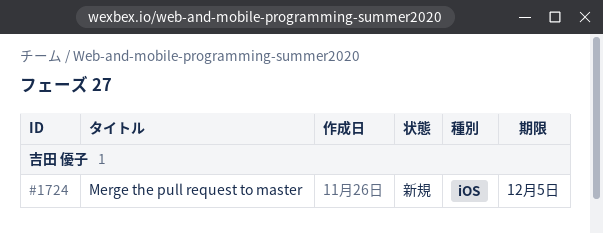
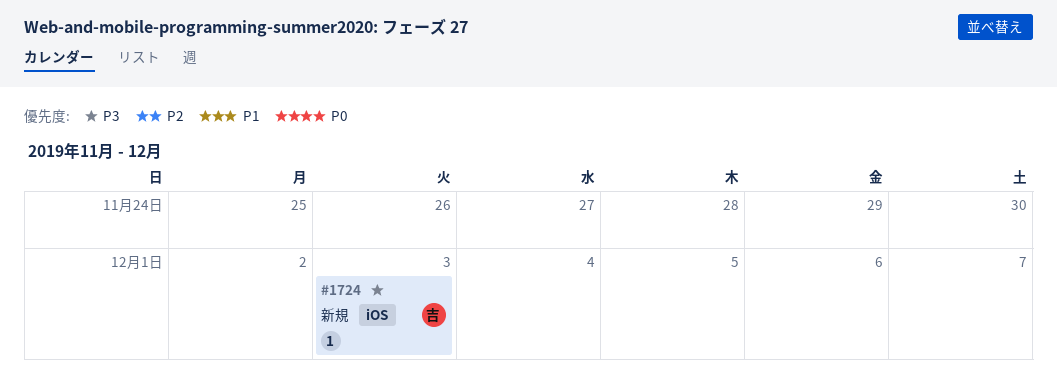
#1724, due: Dec 5 -> Dec 3

